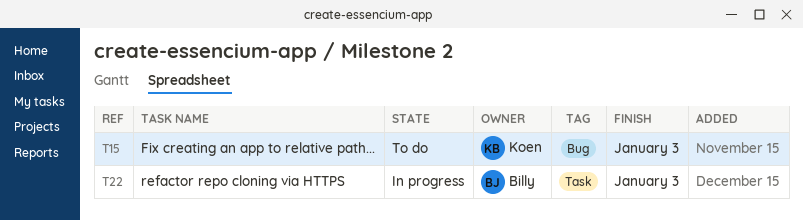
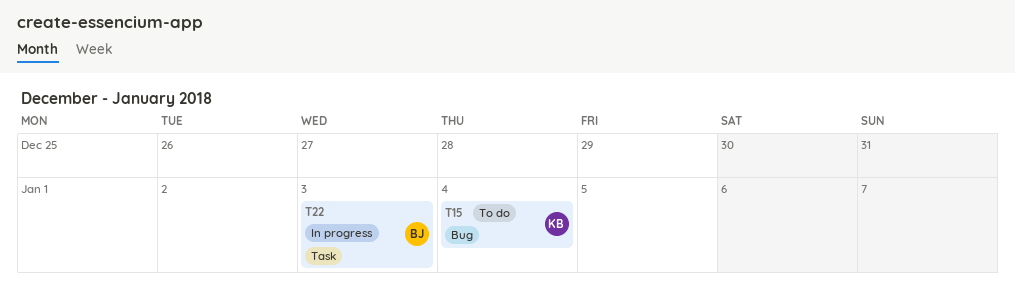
T15, due: Jan 3 -> Jan 4

